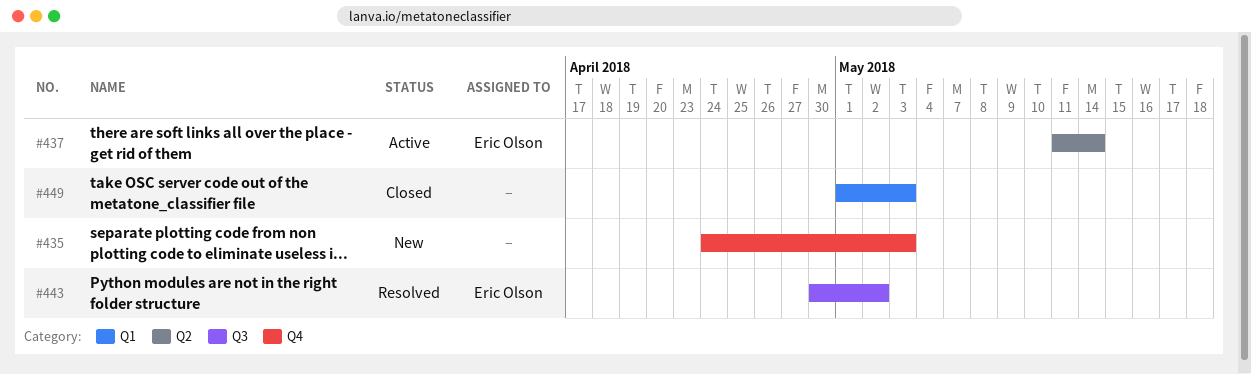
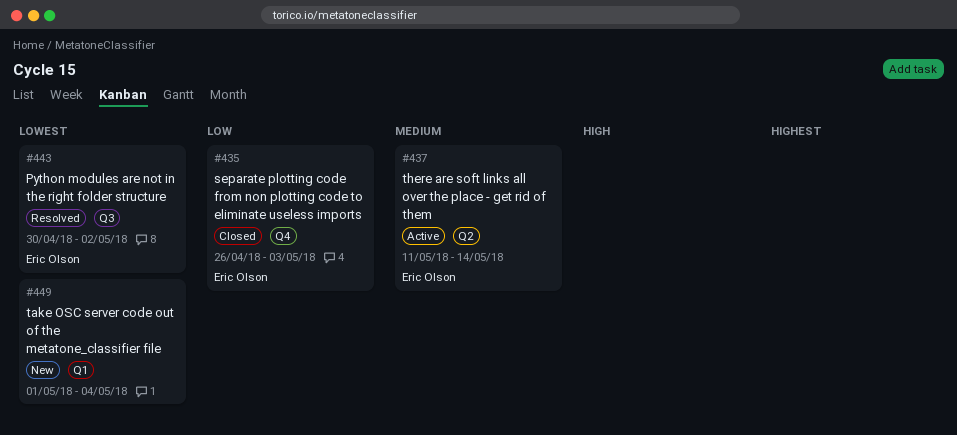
#435, status: New -> Closed
#435, owner: none -> Eric Olson
#435, start: Apr 24 -> Apr 26
#449, status: Closed -> New
#449, due: May 3 -> May 4

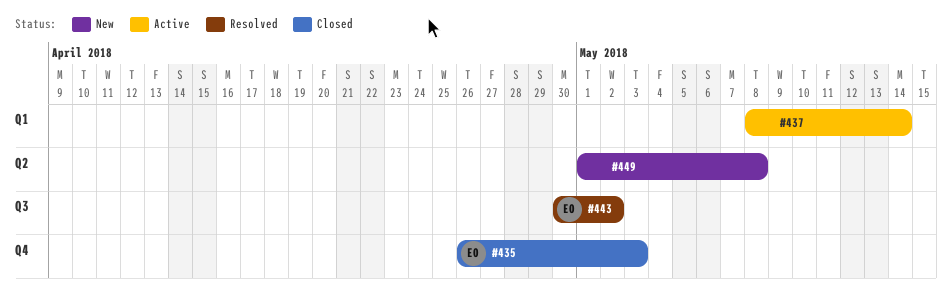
#437, owner: Eric Olson -> none
#437, label: Q2 -> Q1
#437, start: May 11 -> May 8
#449, label: Q1 -> Q2
#449, due: May 4 -> May 8

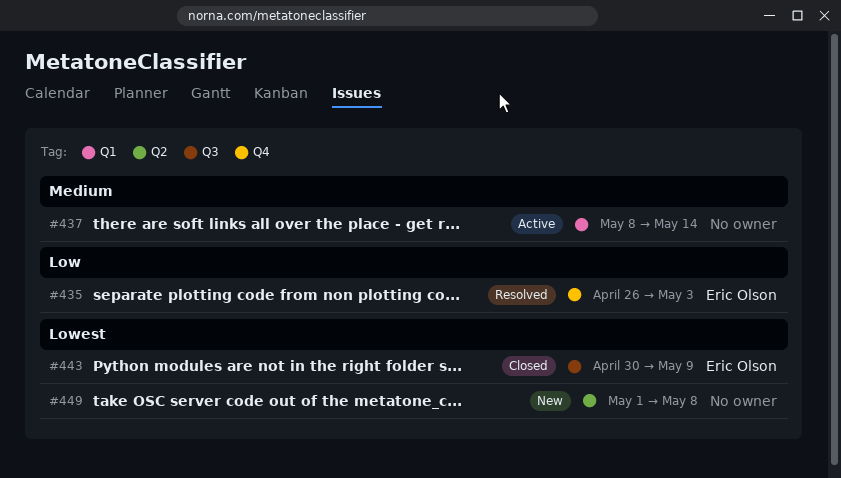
#435, status: Closed -> Resolved
#443, status: Resolved -> Closed
#443, due: May 2 -> May 9

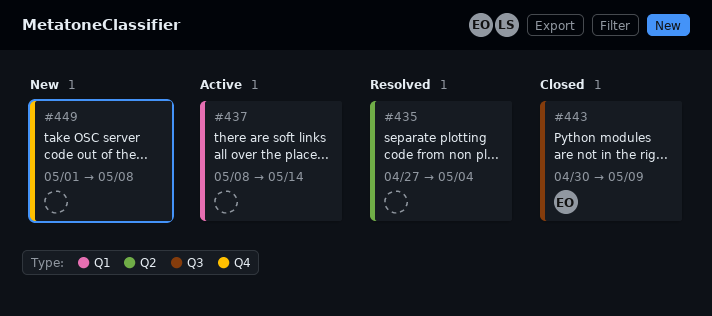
#435, owner: Eric Olson -> none
#435, label: Q4 -> Q2
#435, start: Apr 26 -> Apr 27
#435, due: May 3 -> May 4
#449, label: Q2 -> Q4

